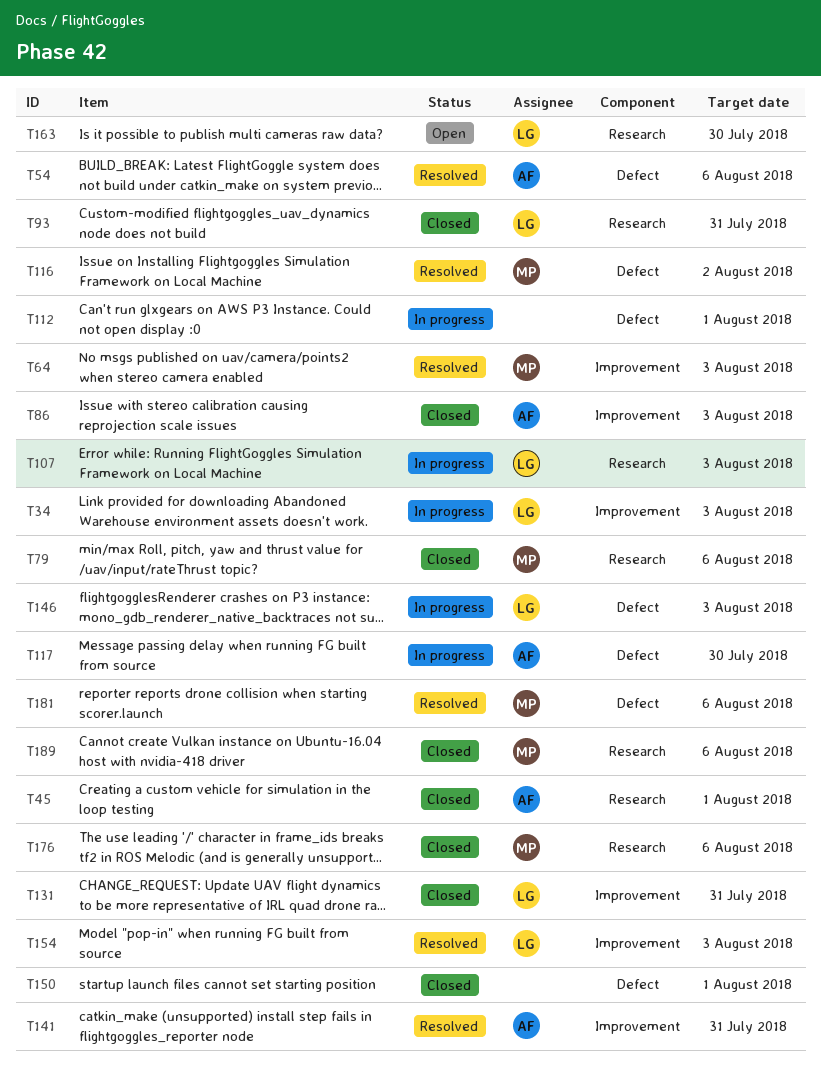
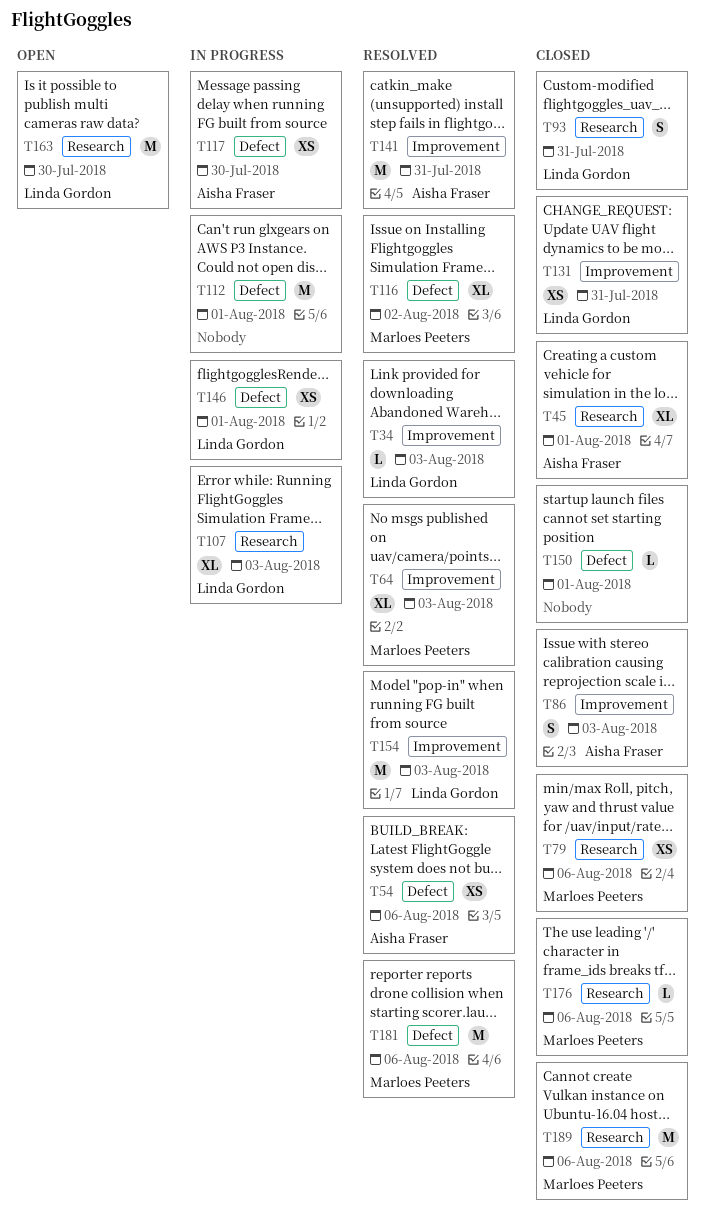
T34, status: In progress -> Resolved
T146, due: Aug 3 -> Aug 1

